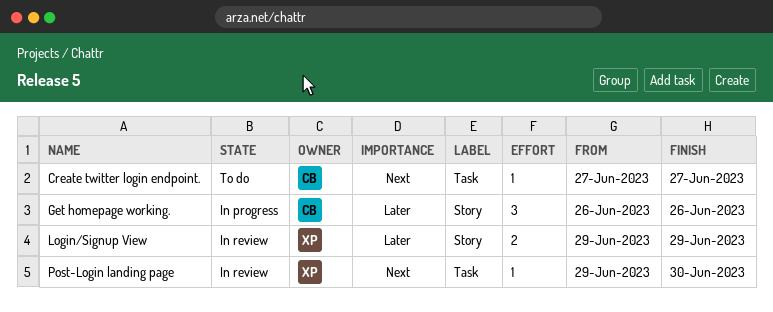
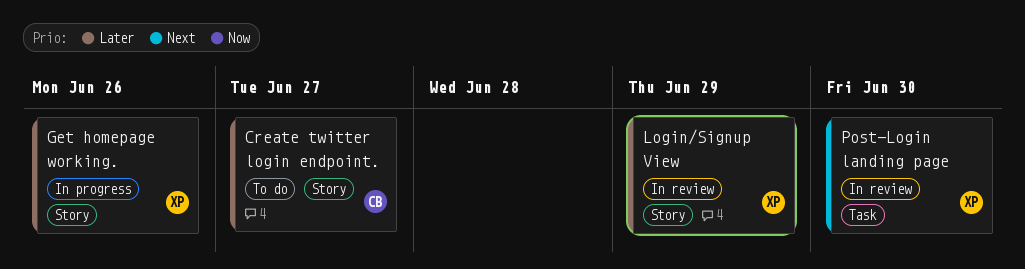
Create twitter login endpoint., priority: Next -> Later
Create twitter login endpoint., label: Task -> Story
Get homepage working., owner: CB -> XP

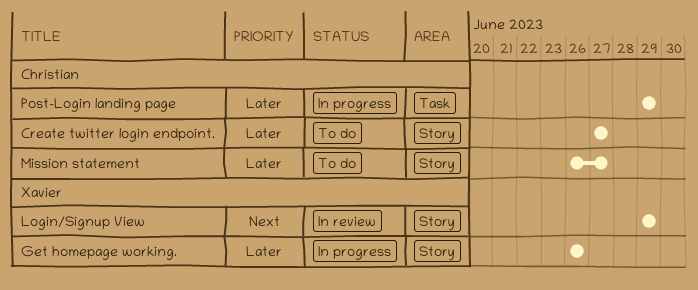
Login/Signup View, priority: Later -> Next
Mission statement: none -> present
Post-Login landing page, status: In review -> In progress
Post-Login landing page, owner: Xavier -> Christian
Post-Login landing page, priority: Next -> Later
Post-Login landing page, due: Jun 30 -> Jun 29

